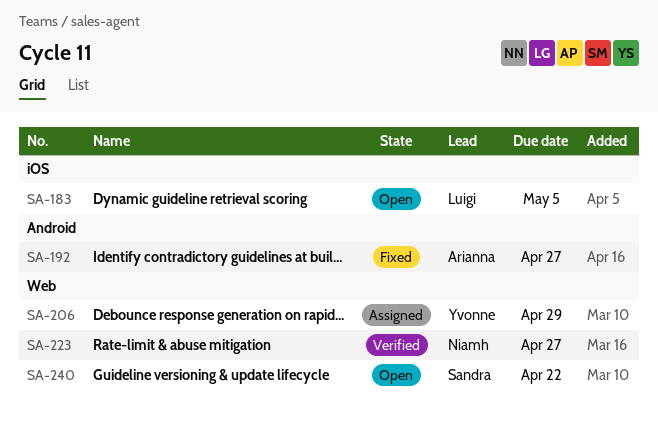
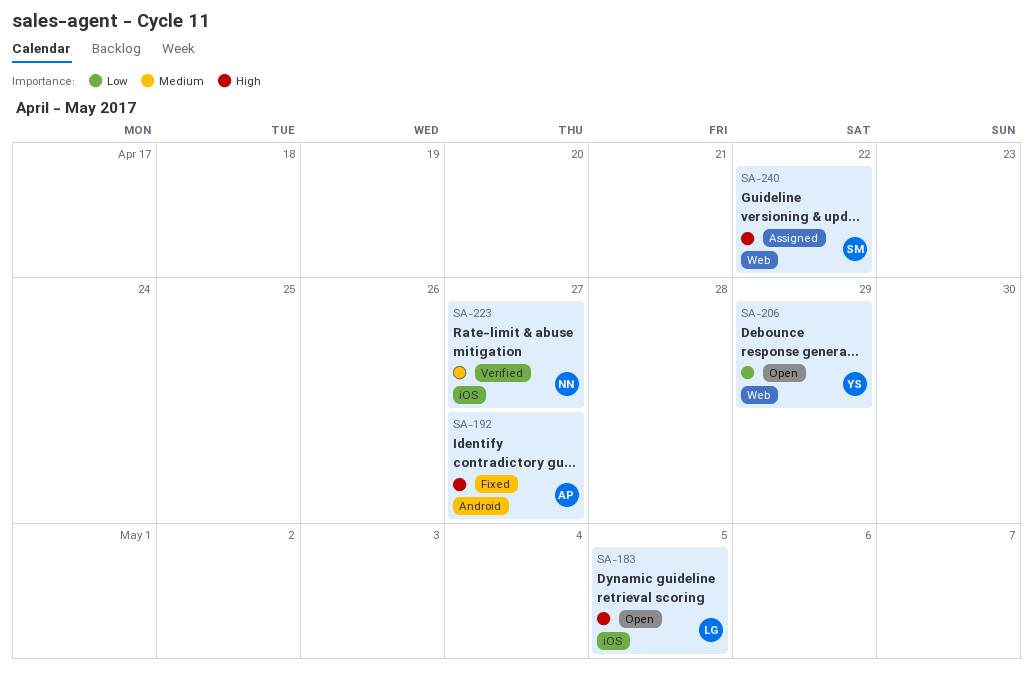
SA-206, status: Assigned -> Open
SA-223, label: Web -> iOS
SA-240, status: Open -> Assigned

